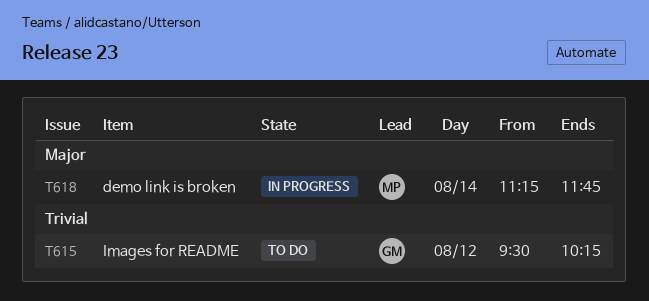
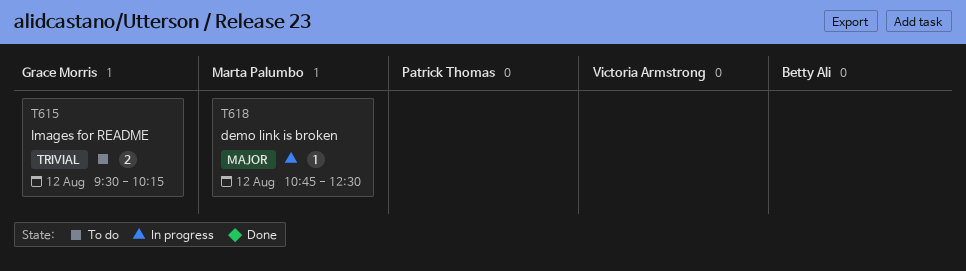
T618, day: Aug 14 -> Aug 12
T618, begins: 11:15 -> 10:45
T618, ends: 11:45 -> 12:30

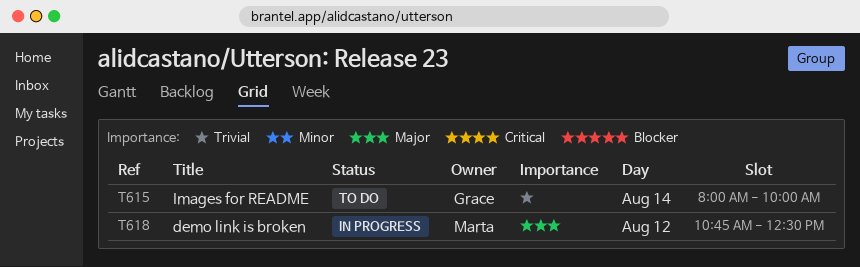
T615, day: Aug 12 -> Aug 14
T615, begins: 09:30 -> 08:00
T615, ends: 10:15 -> 10:00

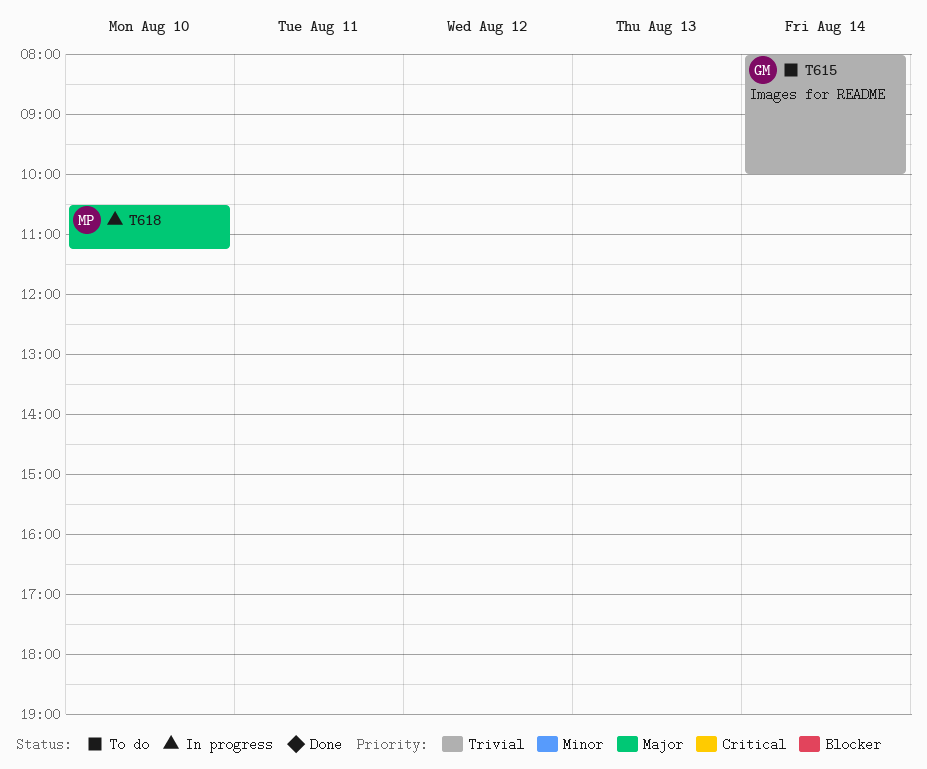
T618, day: Aug 12 -> Aug 10
T618, begins: 10:45 -> 10:30
T618, ends: 12:30 -> 11:15

